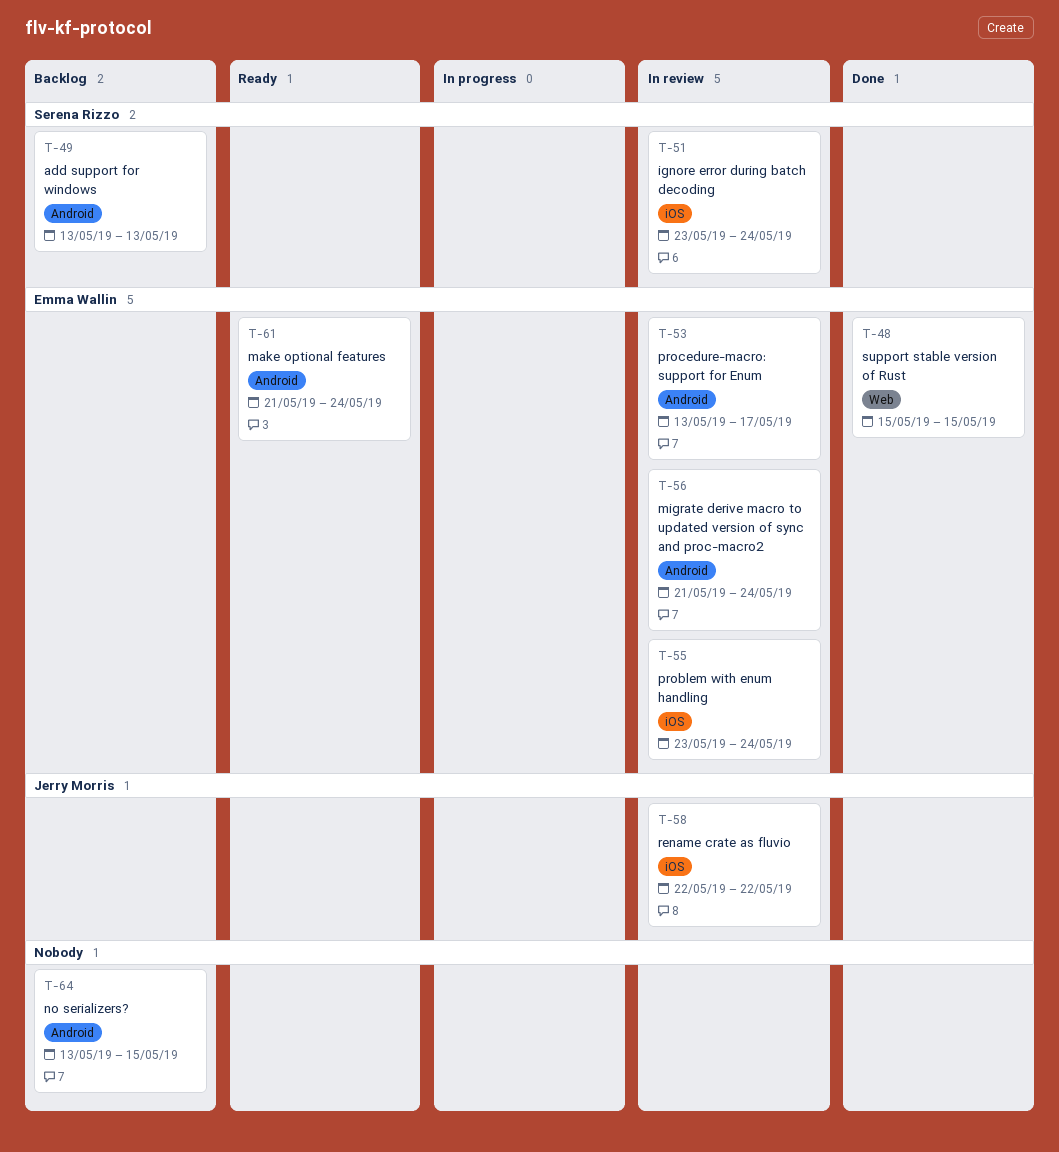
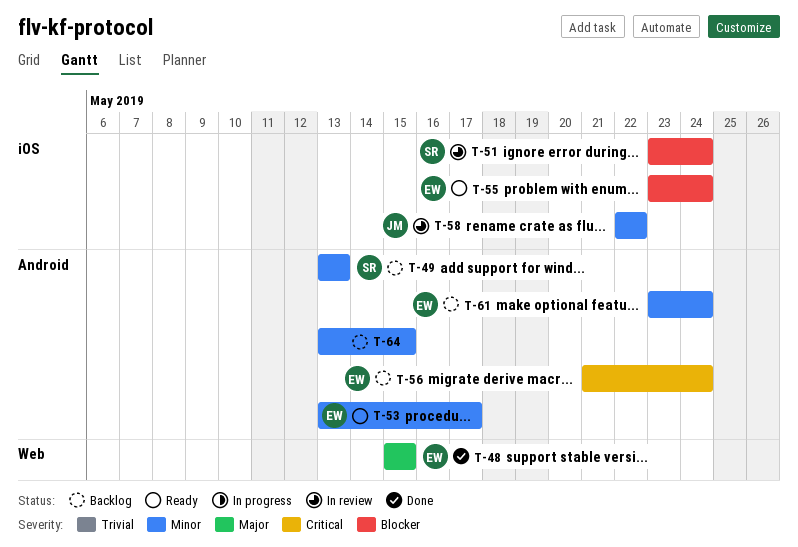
T-53, status: In review -> Ready
T-55, status: In review -> Ready
T-56, status: In review -> Backlog
T-61, status: Ready -> Backlog
T-61, start: May 21 -> May 23

